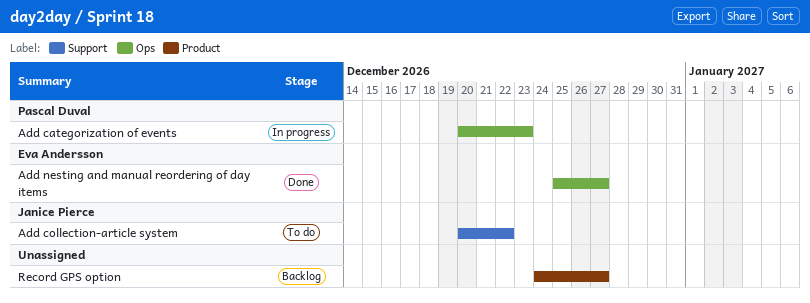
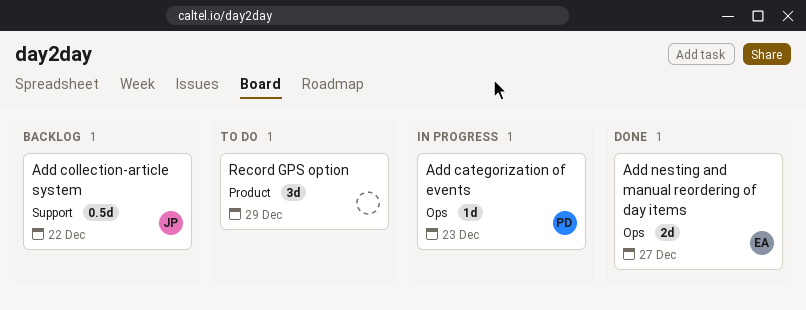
Add collection-article system, status: To do -> Backlog
Record GPS option, status: Backlog -> To do
Record GPS option, due: Dec 27 -> Dec 29

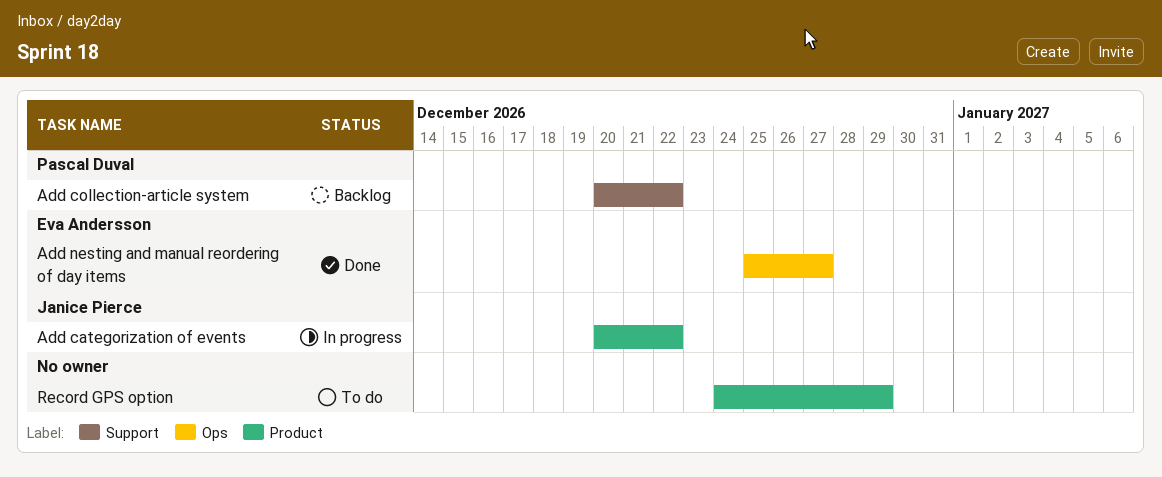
Add categorization of events, owner: Pascal Duval -> Janice Pierce
Add categorization of events, label: Ops -> Product
Add categorization of events, due: Dec 23 -> Dec 22
Add collection-article system, owner: Janice Pierce -> Pascal Duval

